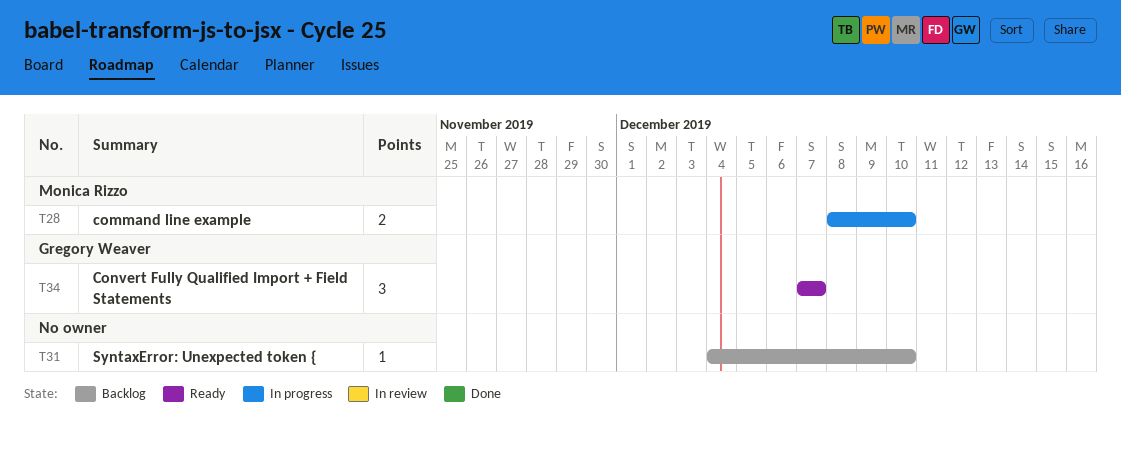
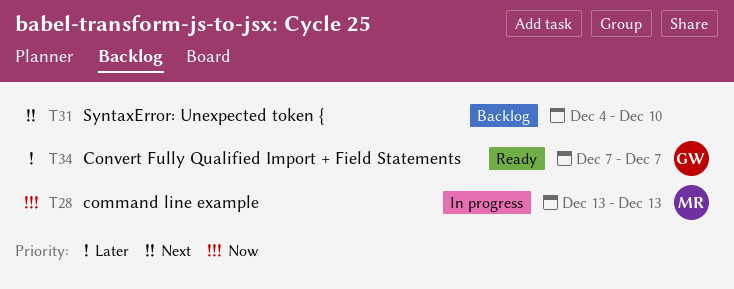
T28, start: Dec 8 -> Dec 13
T28, due: Dec 10 -> Dec 13

